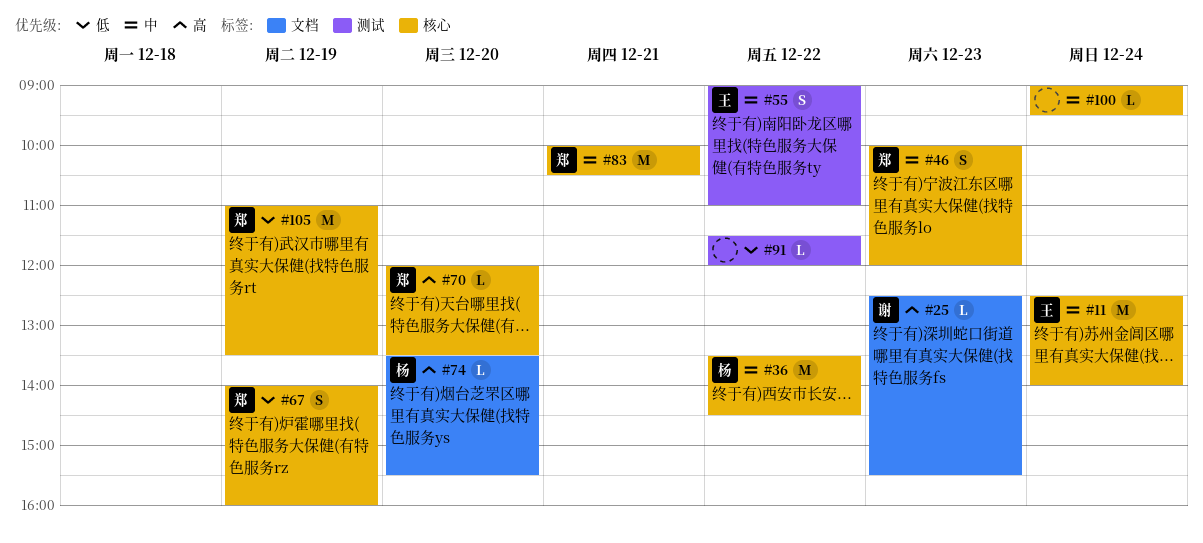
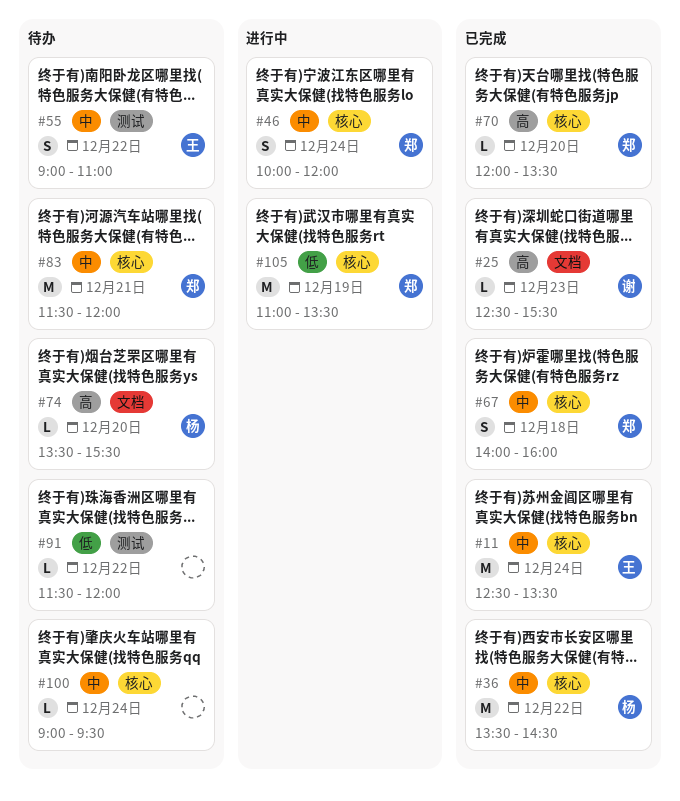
#11, ends: 14:00 -> 13:30
#46, day: Dec 23 -> Dec 24
#67, priority: 低 -> 中
#67, day: Dec 19 -> Dec 18
#83, begins: 10:00 -> 11:30
#83, ends: 10:30 -> 12:00

